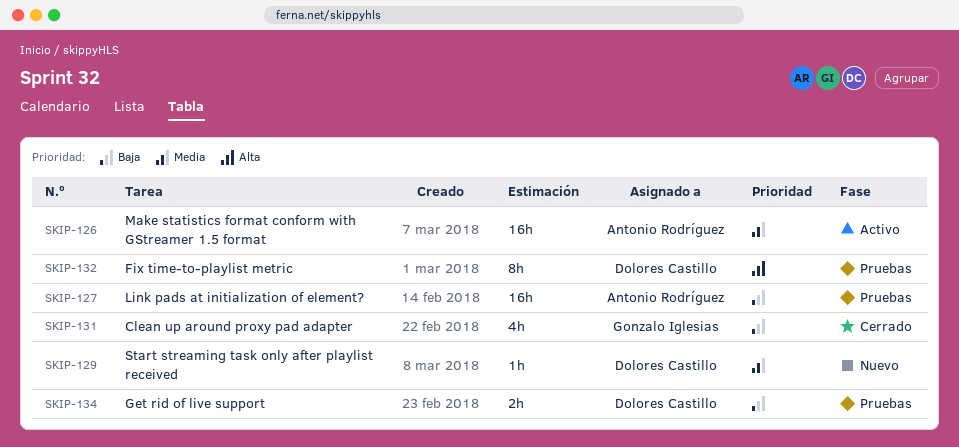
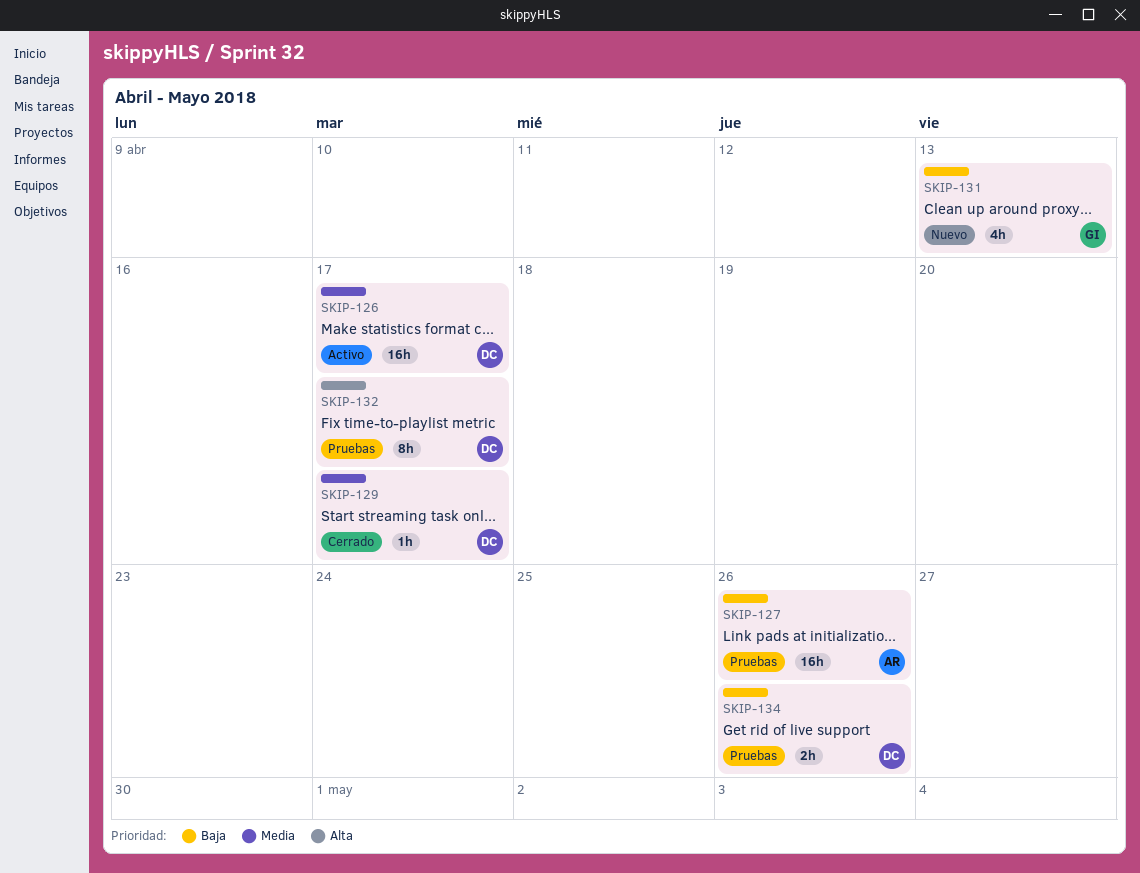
SKIP-126, owner: Antonio Rodríguez -> Dolores Castillo
SKIP-129, status: Nuevo -> Cerrado
SKIP-131, status: Cerrado -> Nuevo

